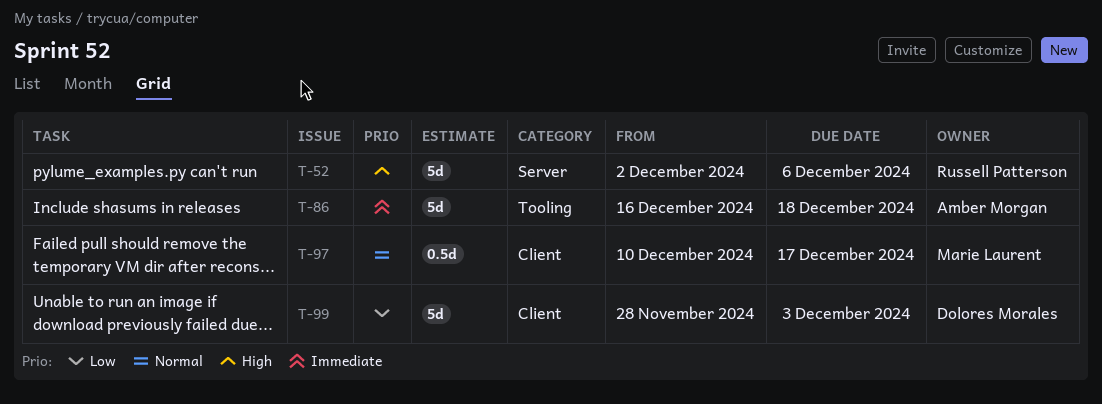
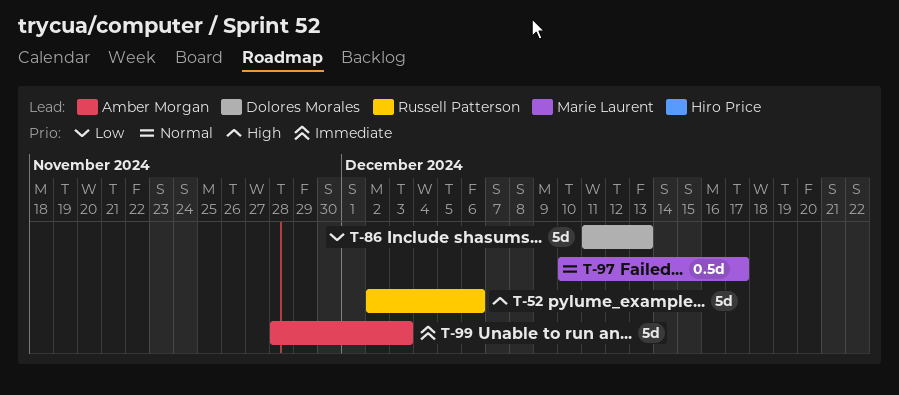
T-86, owner: Amber Morgan -> Dolores Morales
T-86, priority: Immediate -> Low
T-86, start: Dec 16 -> Dec 11
T-86, due: Dec 18 -> Dec 13
T-99, owner: Dolores Morales -> Amber Morgan
T-99, priority: Low -> Immediate

